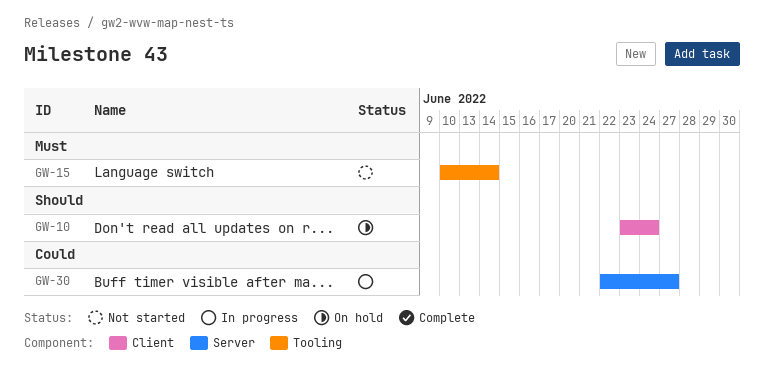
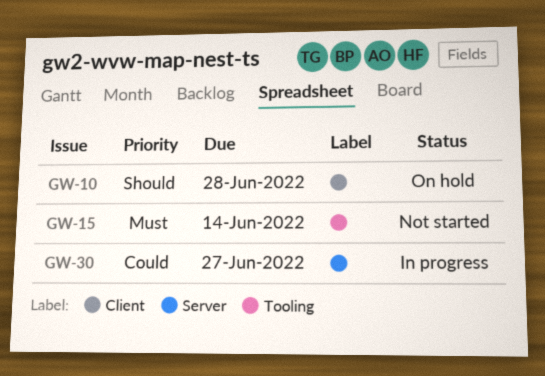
GW-10, due: Jun 24 -> Jun 28

